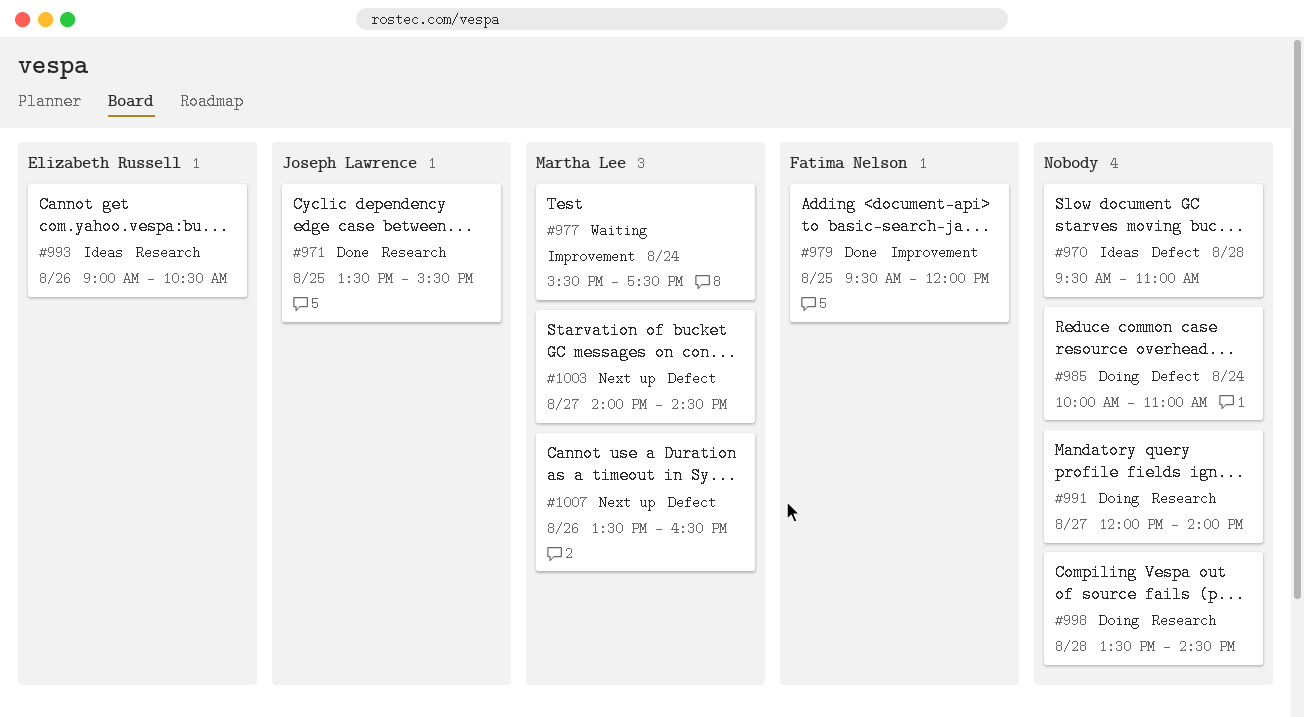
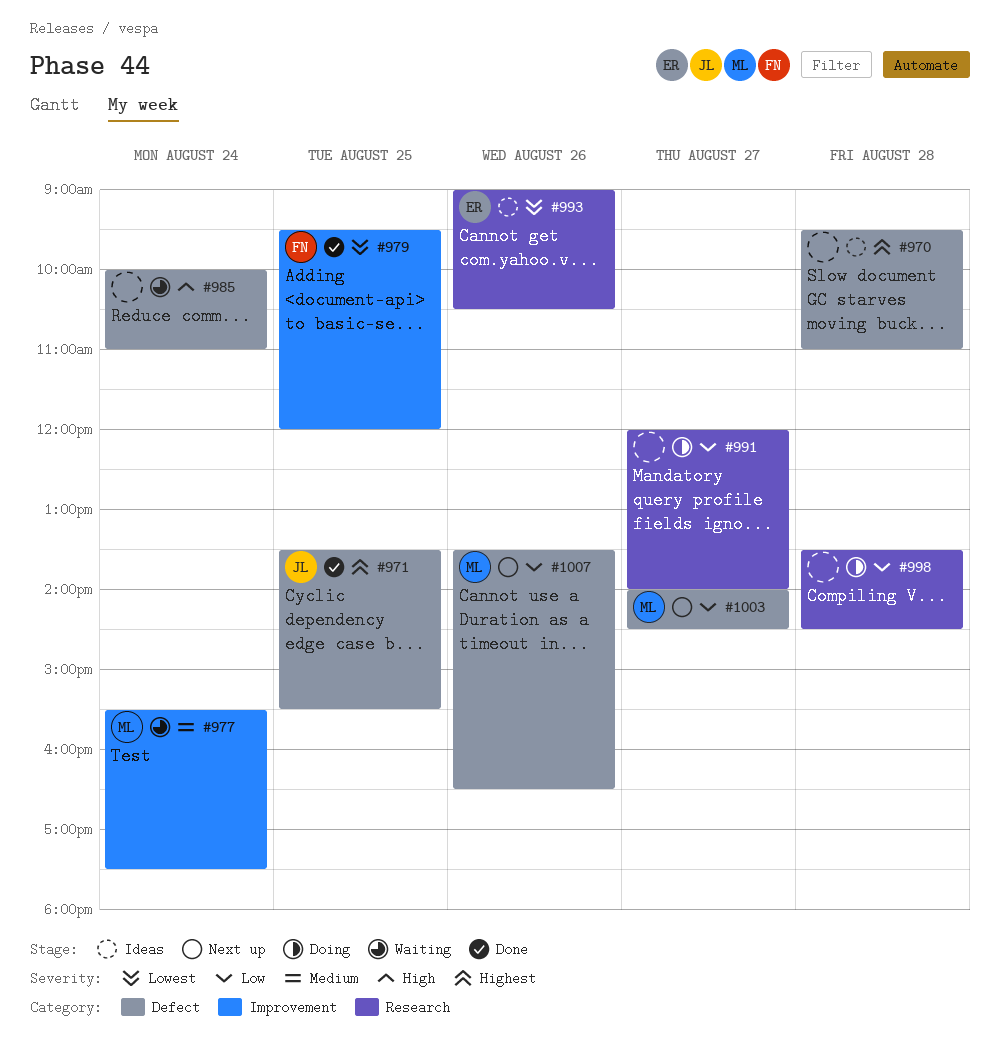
#971, label: Research -> Defect
#985, status: Doing -> Waiting

